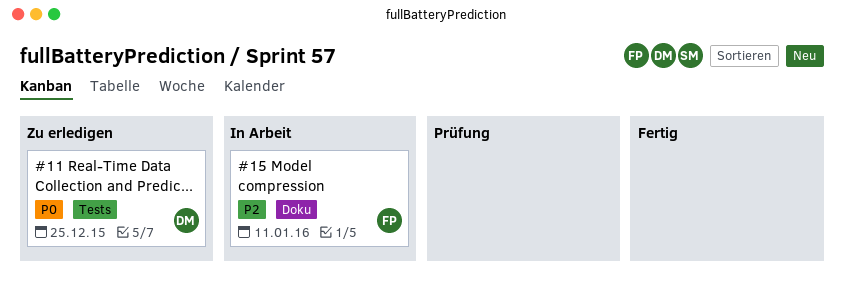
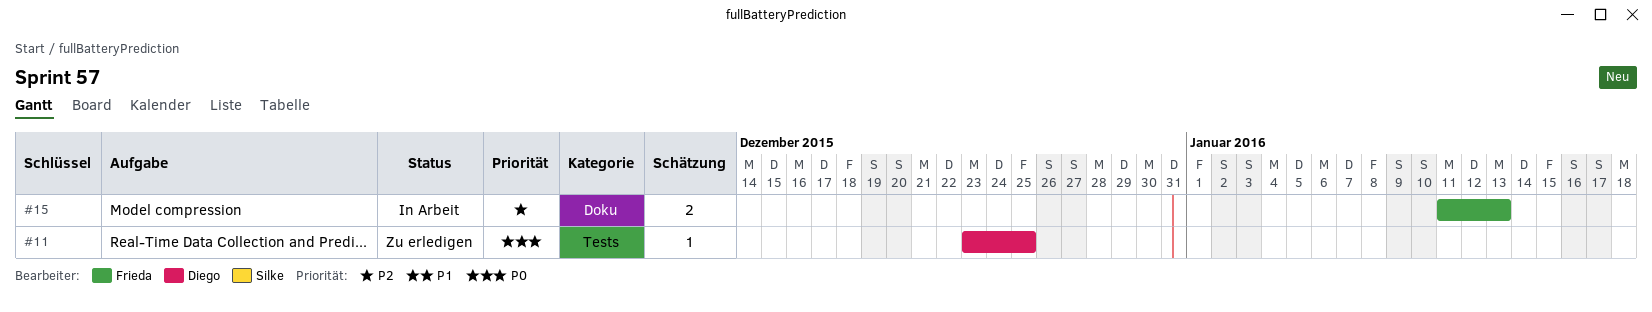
#15, due: Jan 11 -> Jan 13

